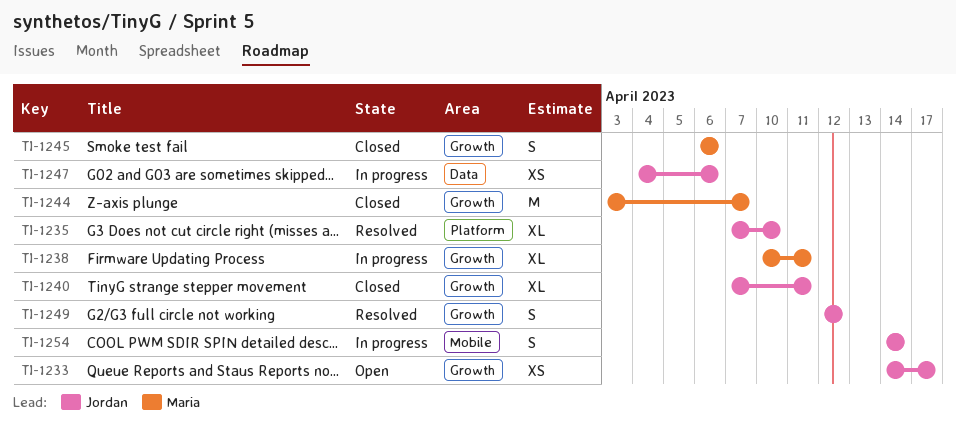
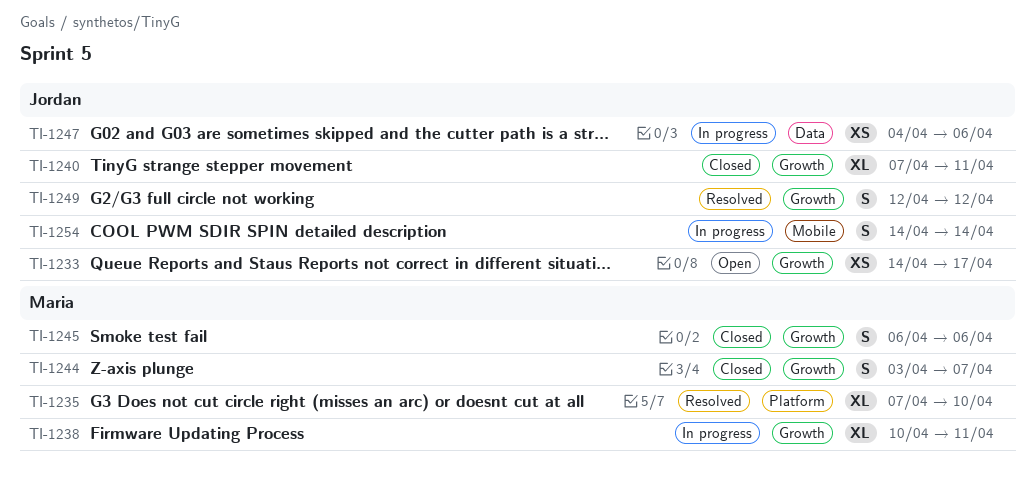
TI-1235, owner: Jordan -> Maria
TI-1244, estimate: M -> S

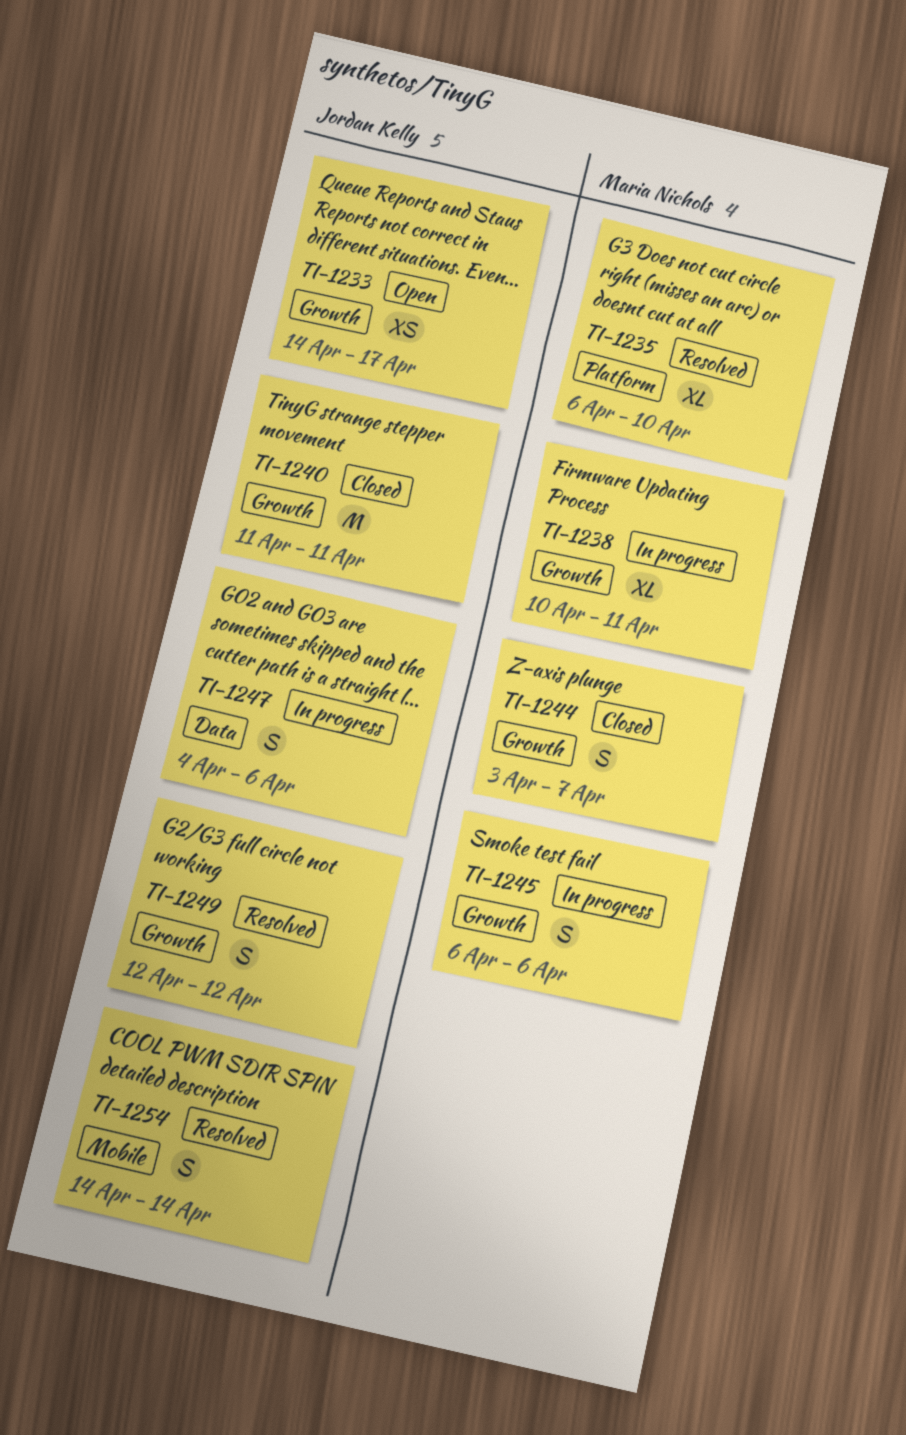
TI-1235, start: Apr 7 -> Apr 6
TI-1240, estimate: XL -> M
TI-1240, start: Apr 7 -> Apr 11
TI-1245, status: Closed -> In progress
TI-1247, estimate: XS -> S
TI-1254, status: In progress -> Resolved

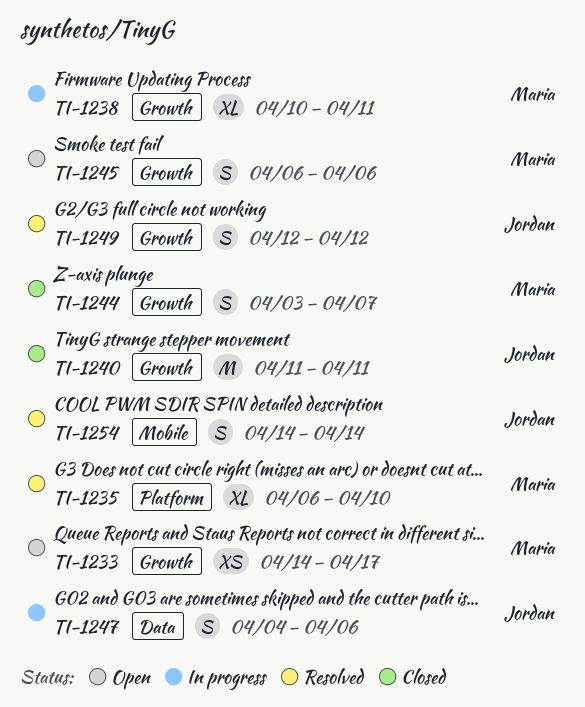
TI-1233, owner: Jordan Kelly -> Maria Nichols
TI-1245, status: In progress -> Open

